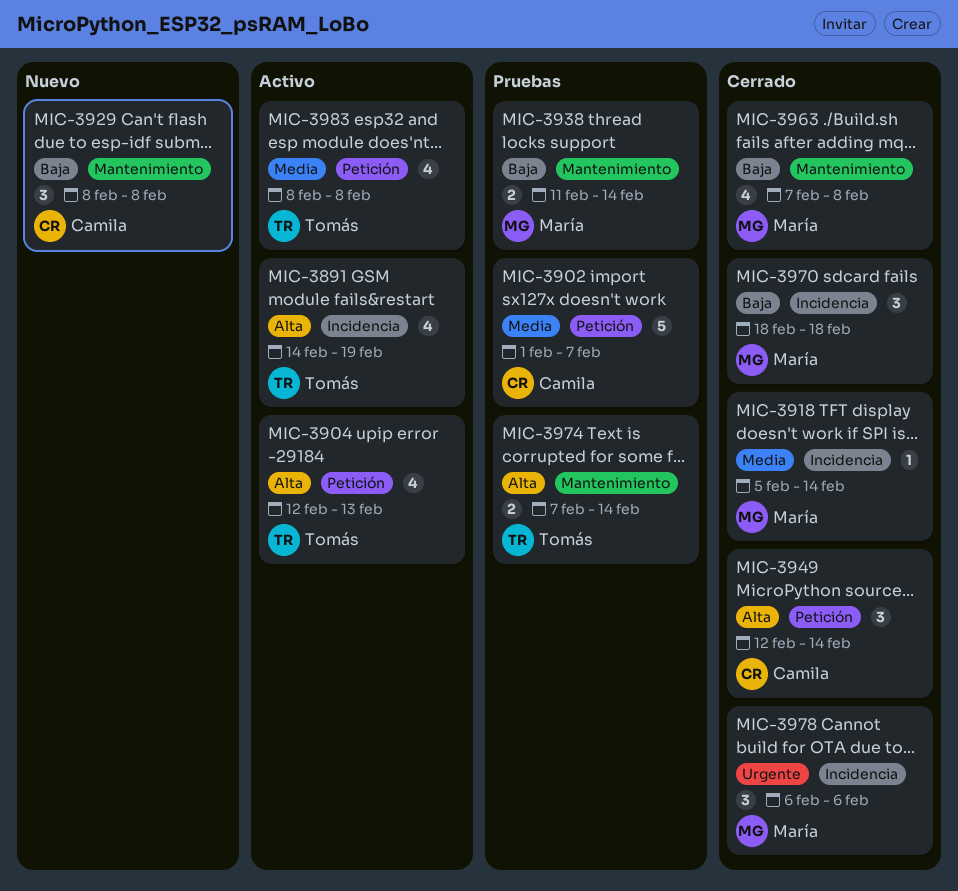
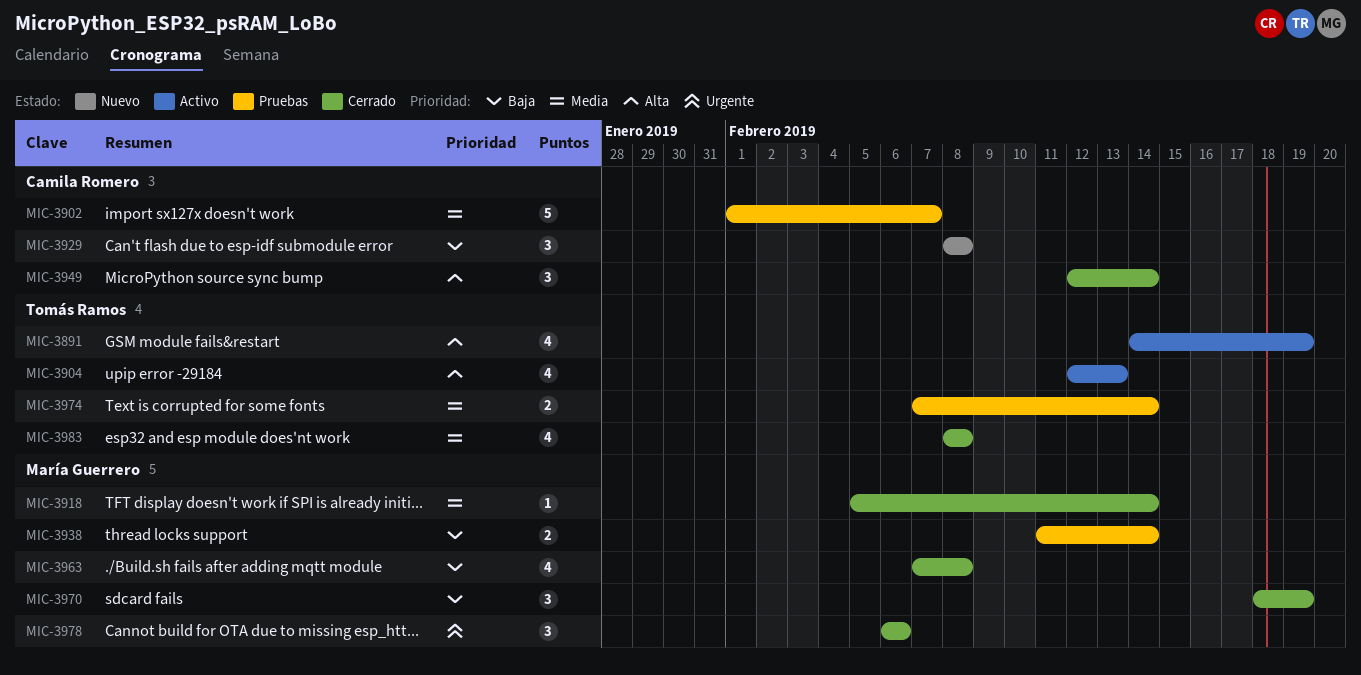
MIC-3970, due: Feb 18 -> Feb 19
MIC-3974, priority: Alta -> Media
MIC-3983, status: Activo -> Cerrado

